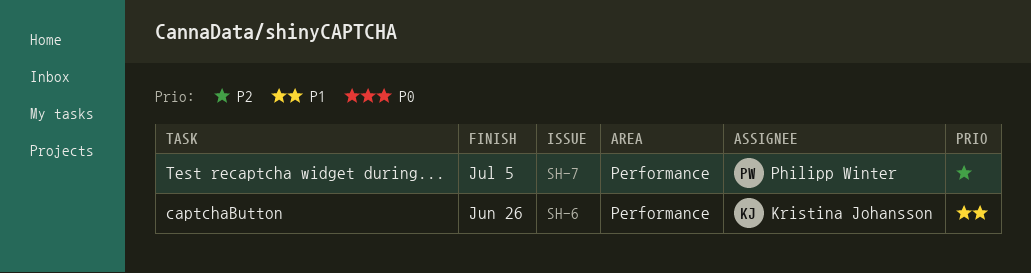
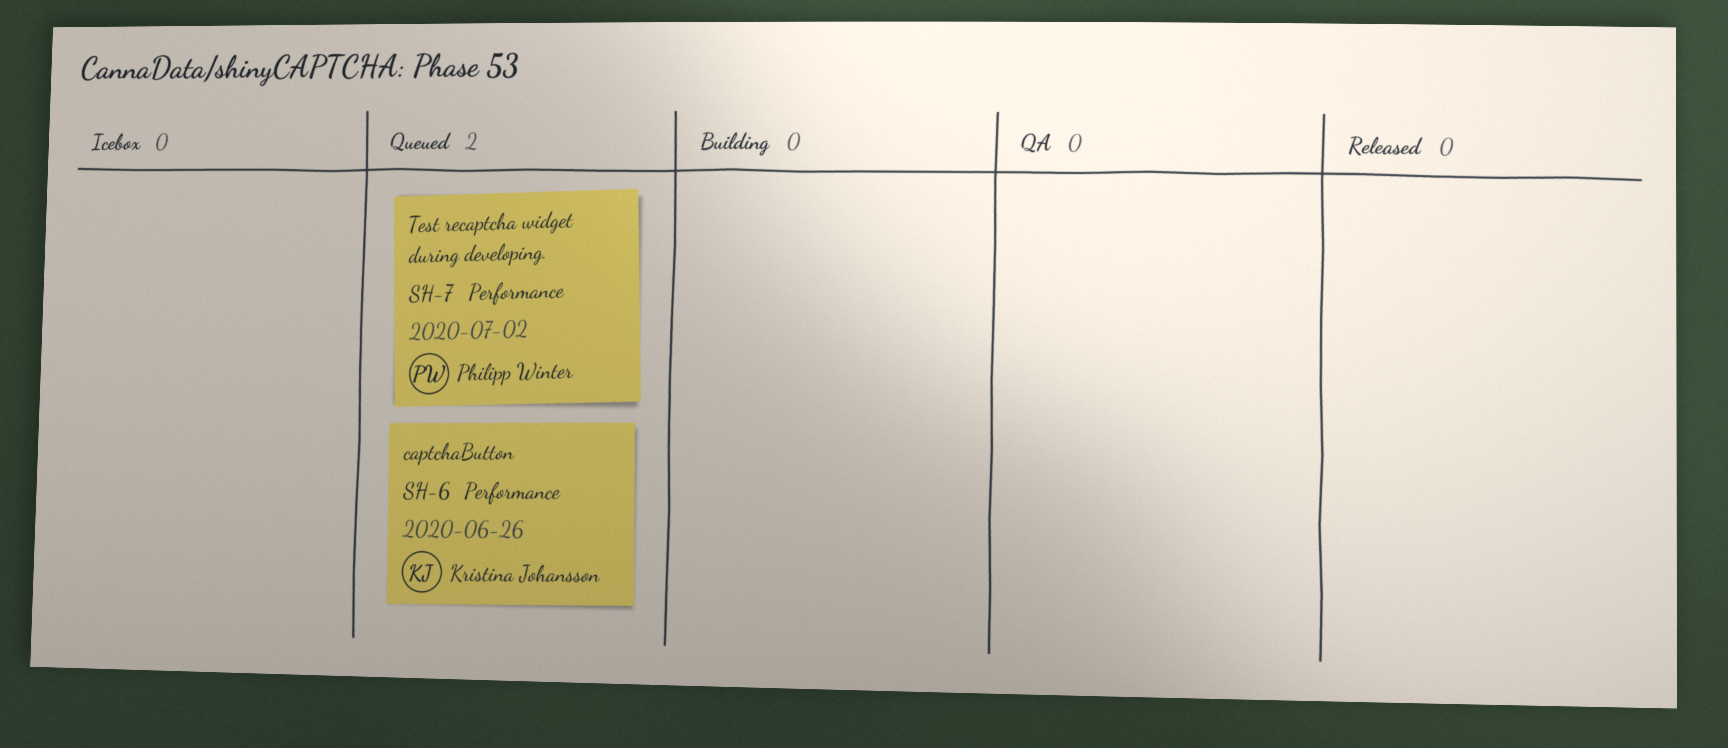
SH-7, due: Jul 5 -> Jul 2

